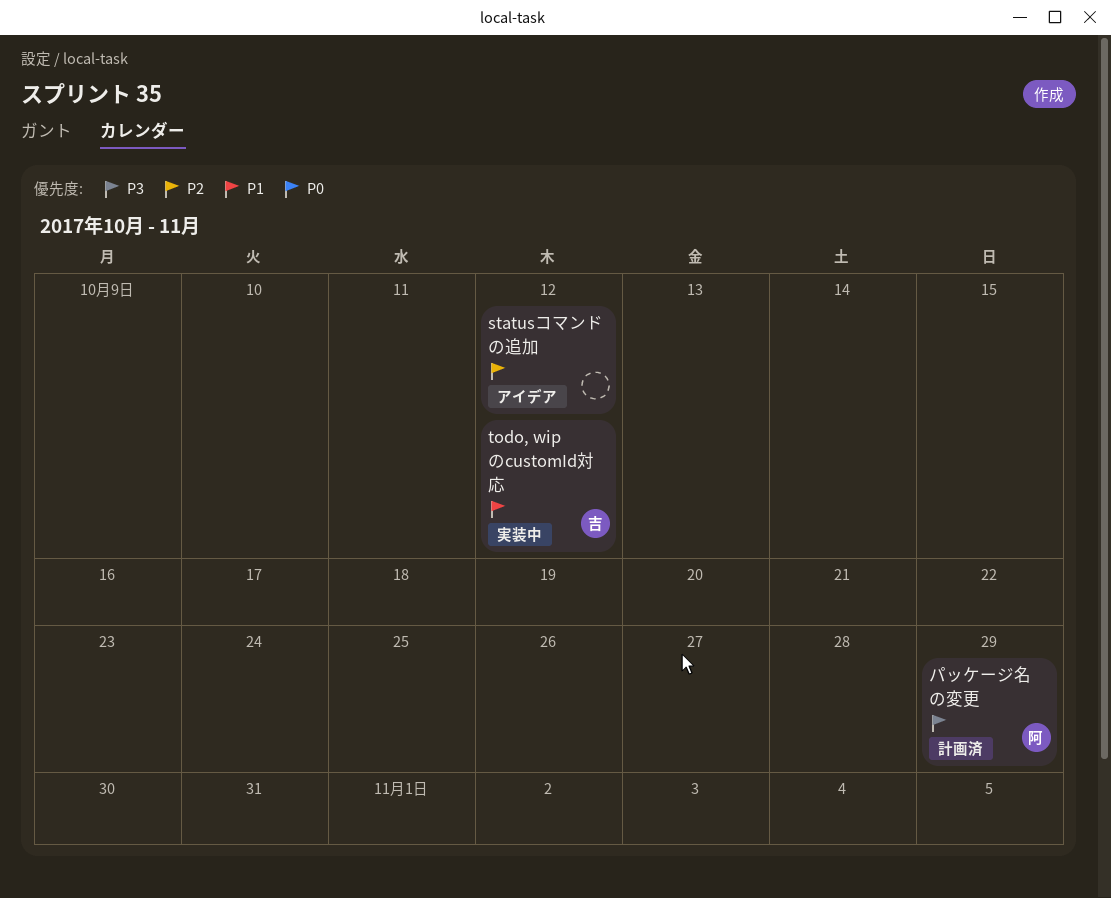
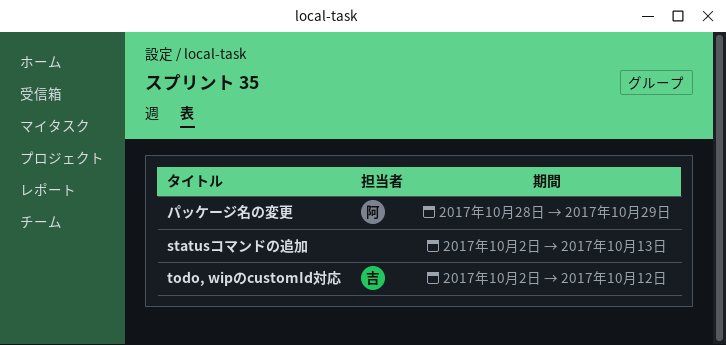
statusコマンドの追加, due: Oct 12 -> Oct 13

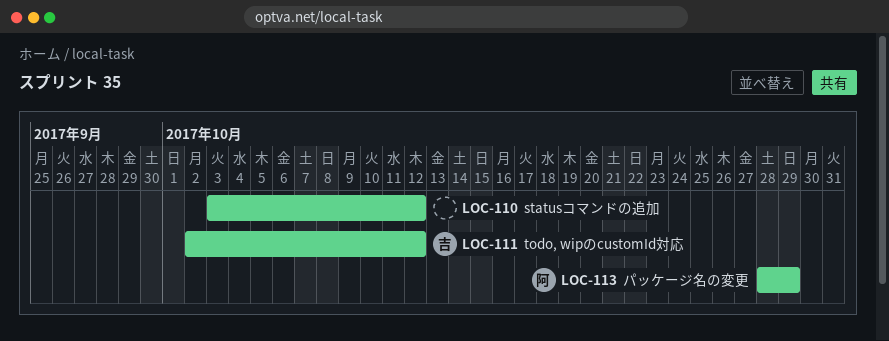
statusコマンドの追加, start: Oct 2 -> Oct 3
statusコマンドの追加, due: Oct 13 -> Oct 12

